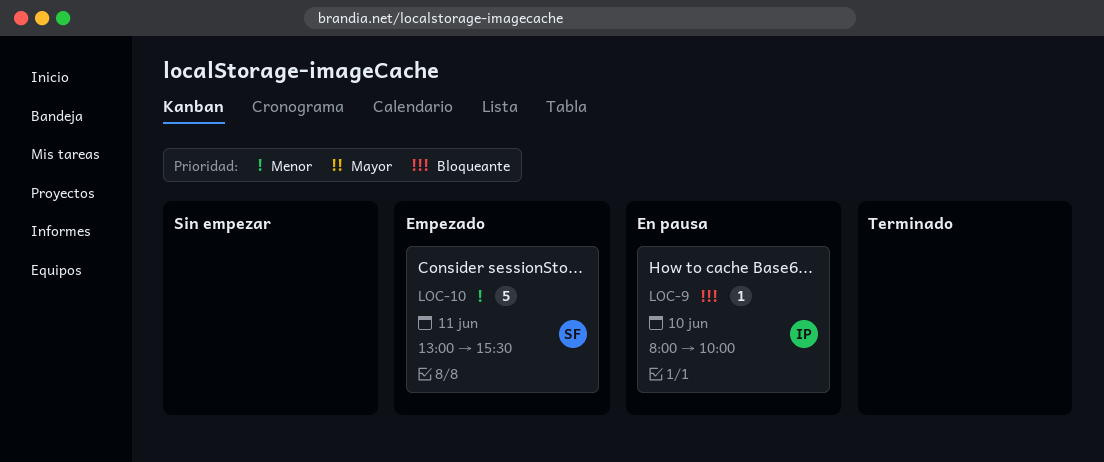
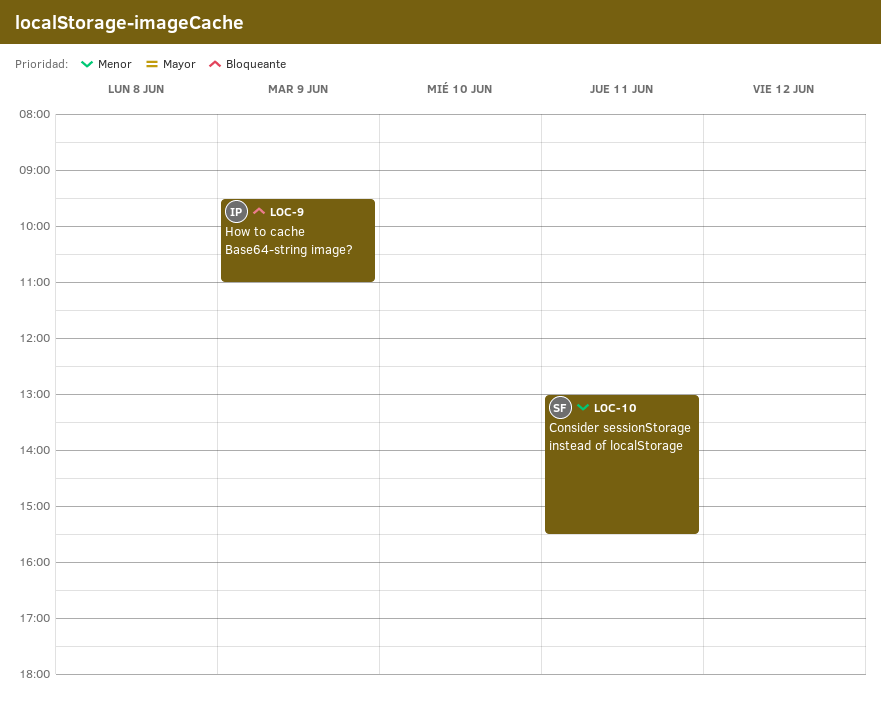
LOC-9, day: Jun 10 -> Jun 9
LOC-9, begins: 08:00 -> 09:30
LOC-9, ends: 10:00 -> 11:00

